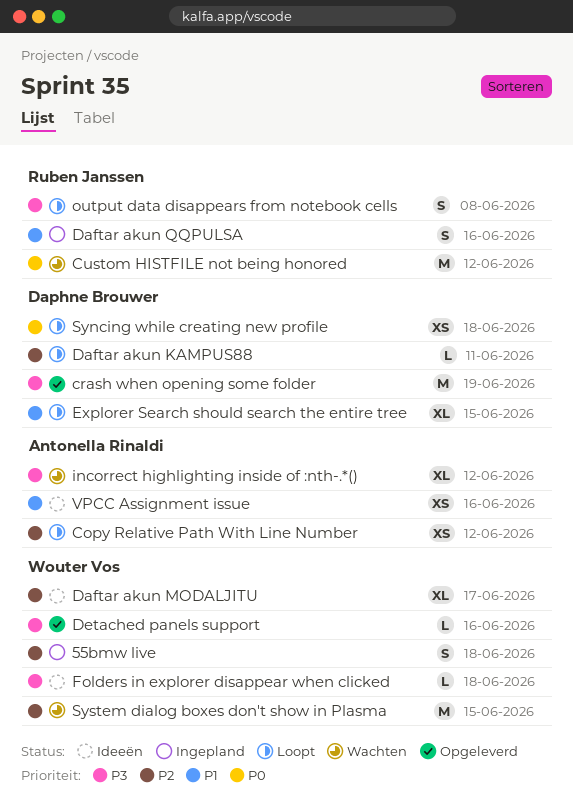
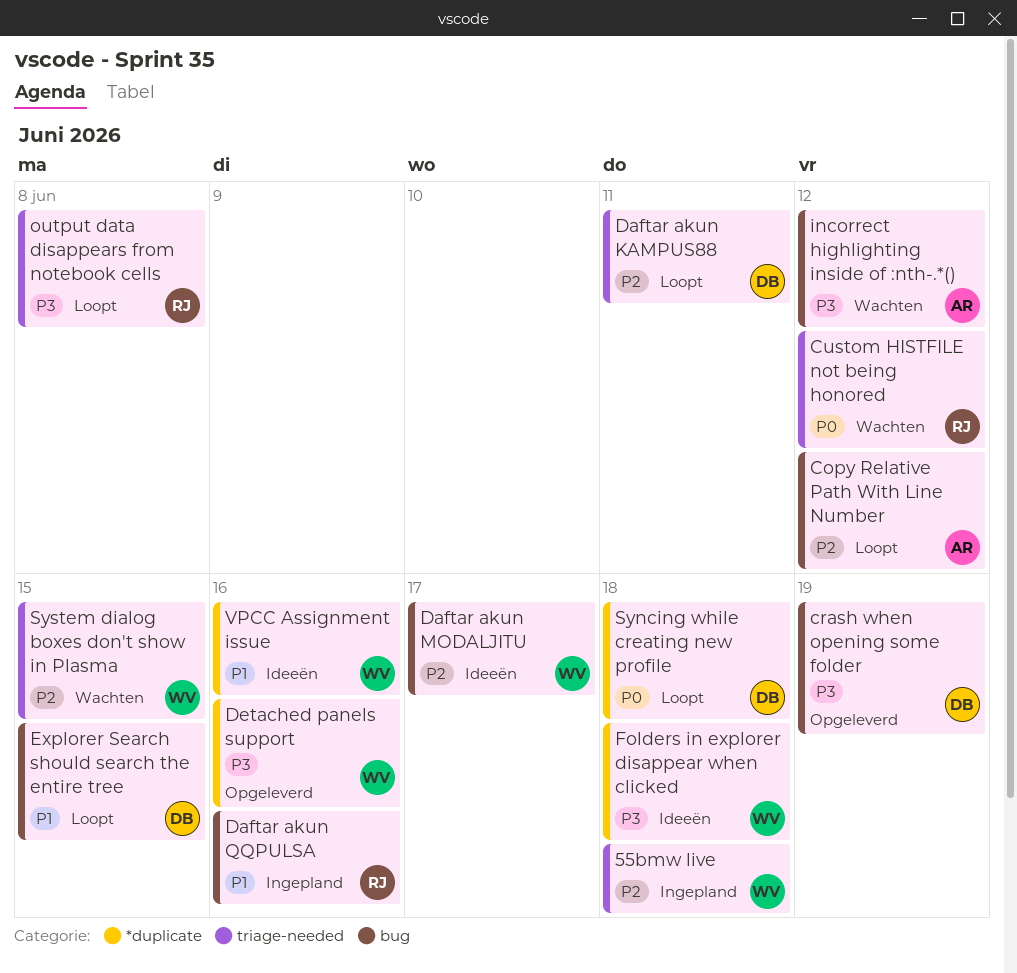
VPCC Assignment issue, owner: Antonella Rinaldi -> Wouter Vos

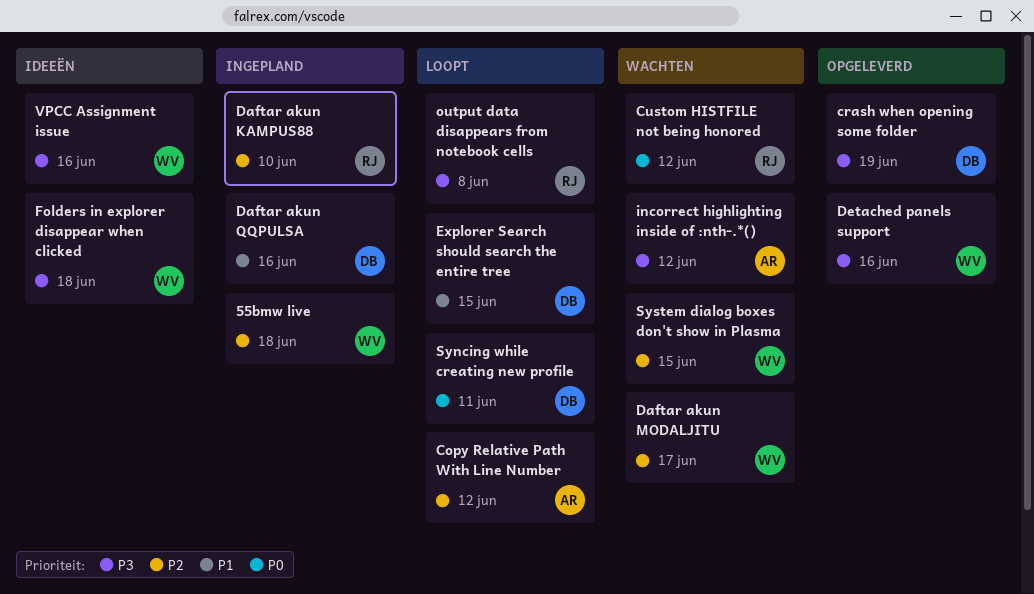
Daftar akun KAMPUS88, status: Loopt -> Ingepland
Daftar akun KAMPUS88, owner: DB -> RJ
Daftar akun KAMPUS88, due: Jun 11 -> Jun 10
Daftar akun MODALJITU, status: Ideeën -> Wachten
Daftar akun QQPULSA, owner: RJ -> DB
Syncing while creating new profile, due: Jun 18 -> Jun 11
VPCC Assignment issue, priority: P1 -> P3

